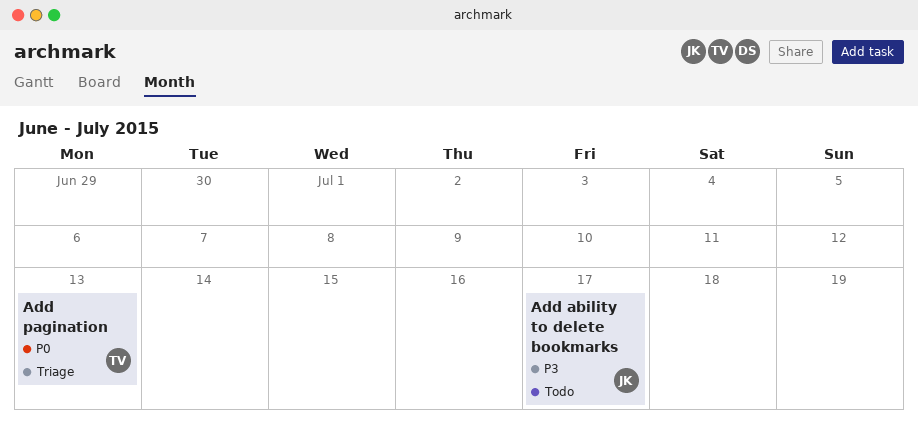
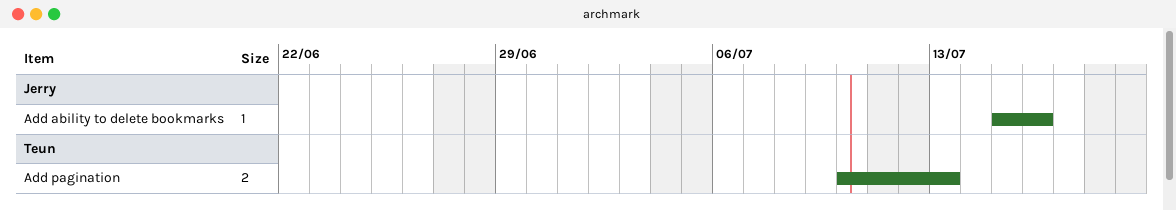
Add ability to delete bookmarks, due: Jul 17 -> Jul 16

